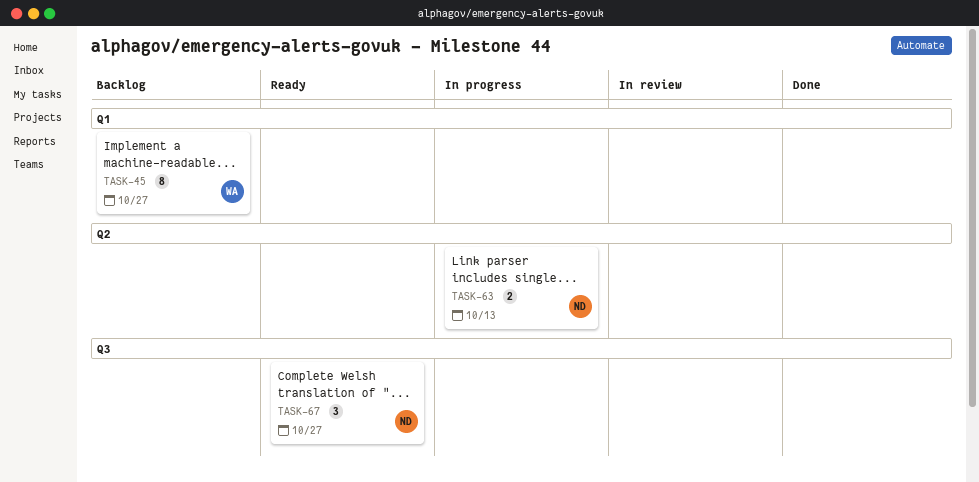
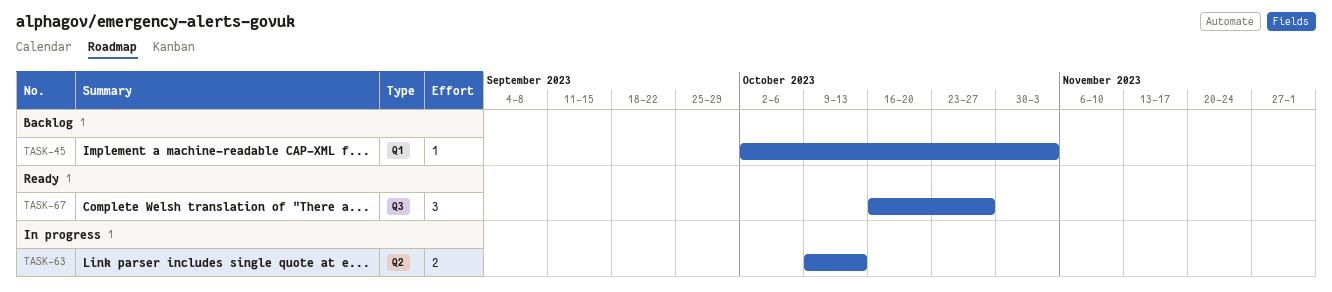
TASK-45, estimate: 8 -> 1
TASK-45, due: Oct 27 -> Nov 3

